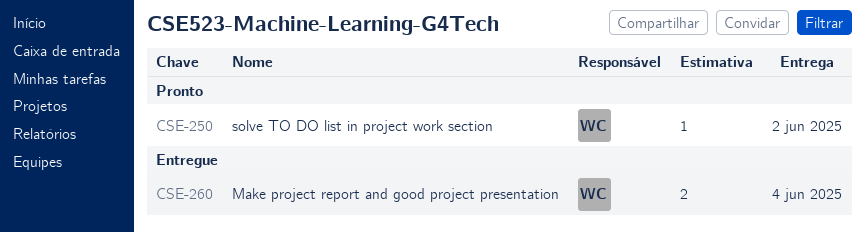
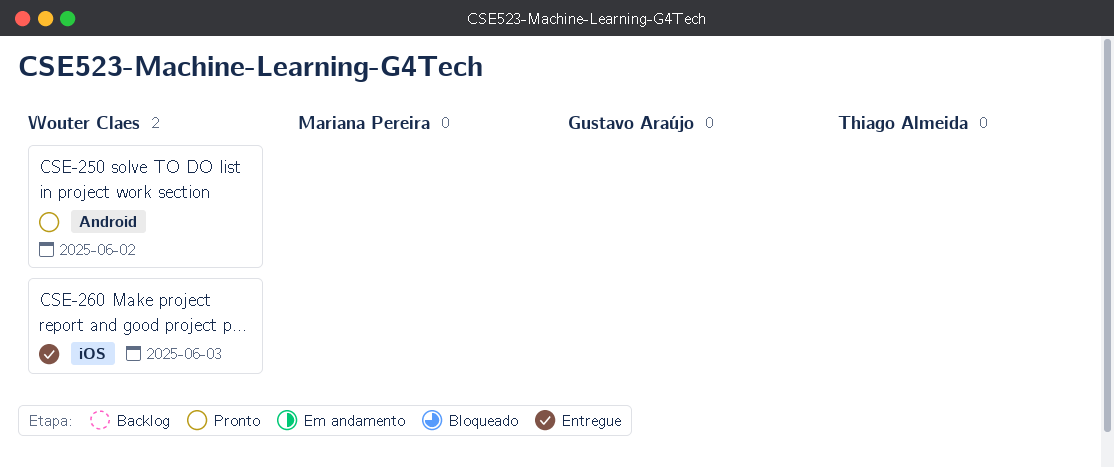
CSE-260, due: Jun 4 -> Jun 3

